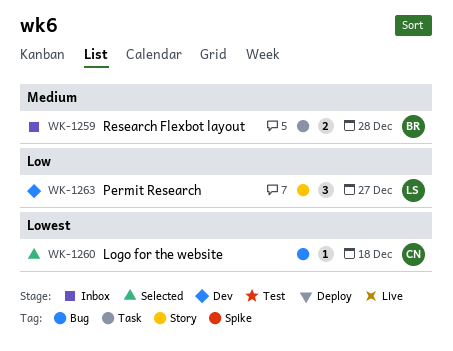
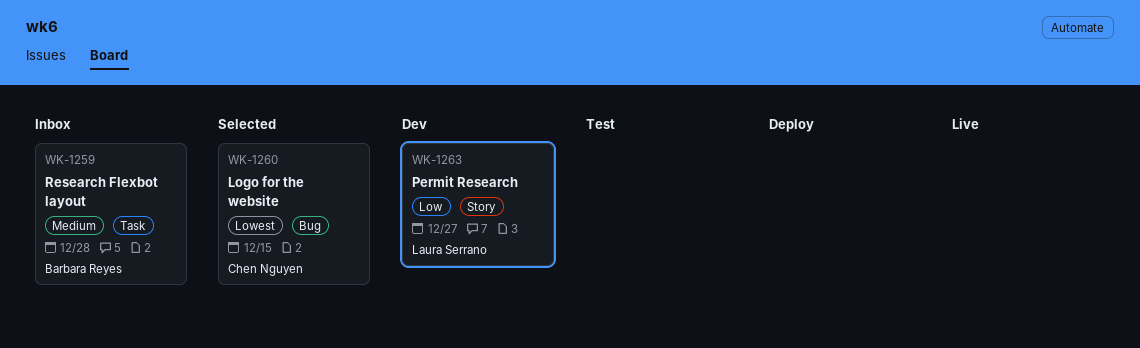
WK-1260, due: Dec 18 -> Dec 15

